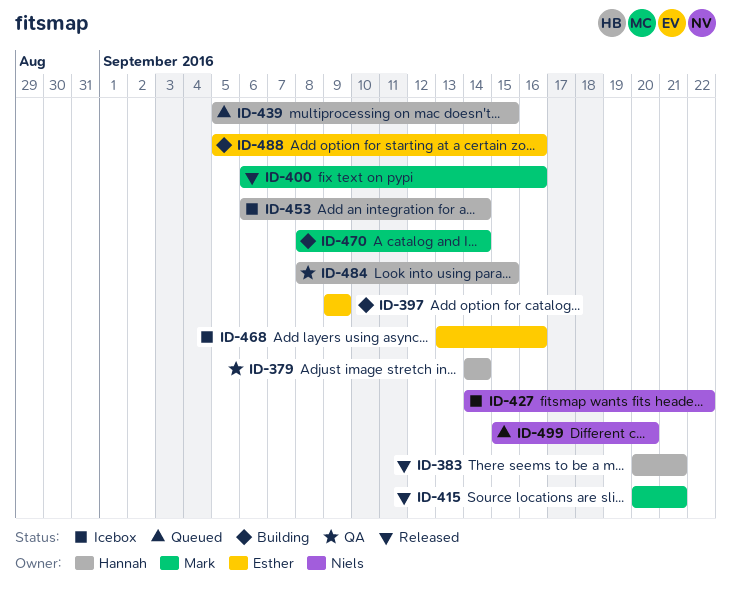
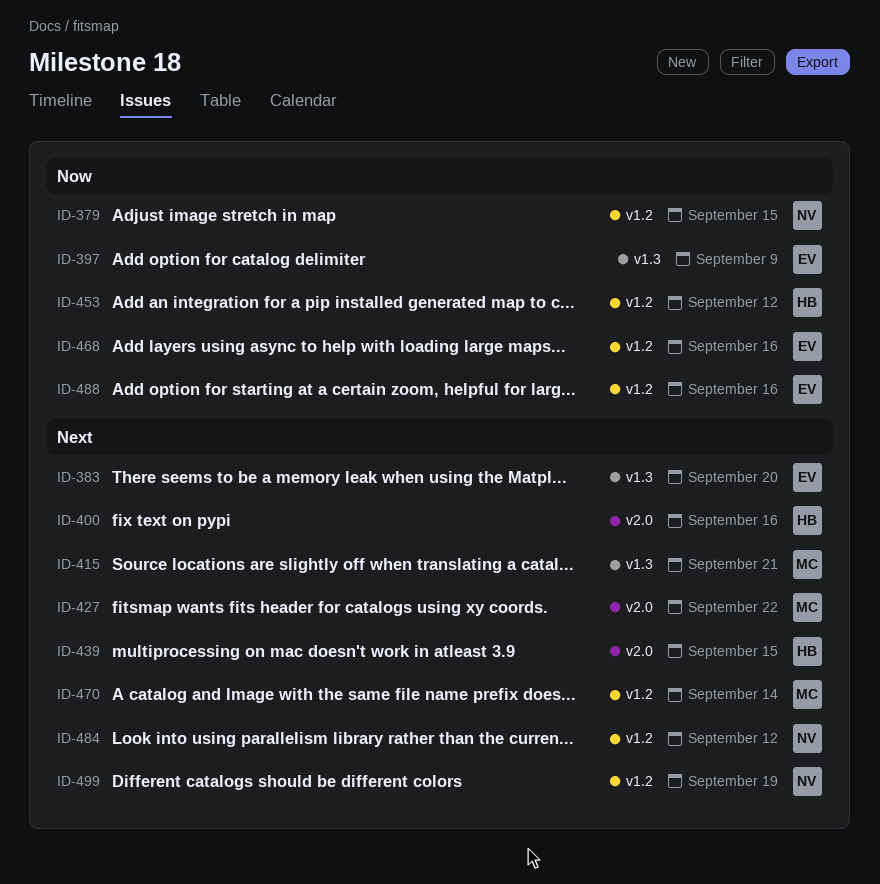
ID-379, owner: Hannah -> Niels
ID-379, due: Sep 14 -> Sep 15
ID-383, owner: Hannah -> Esther
ID-383, due: Sep 21 -> Sep 20
ID-400, owner: Mark -> Hannah
ID-427, owner: Niels -> Mark
ID-453, due: Sep 14 -> Sep 12
ID-484, owner: Hannah -> Niels
ID-484, due: Sep 15 -> Sep 12
ID-499, due: Sep 20 -> Sep 19

